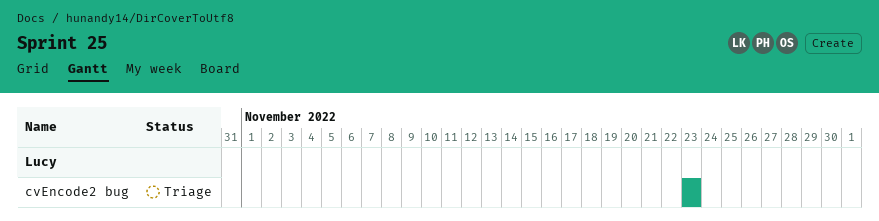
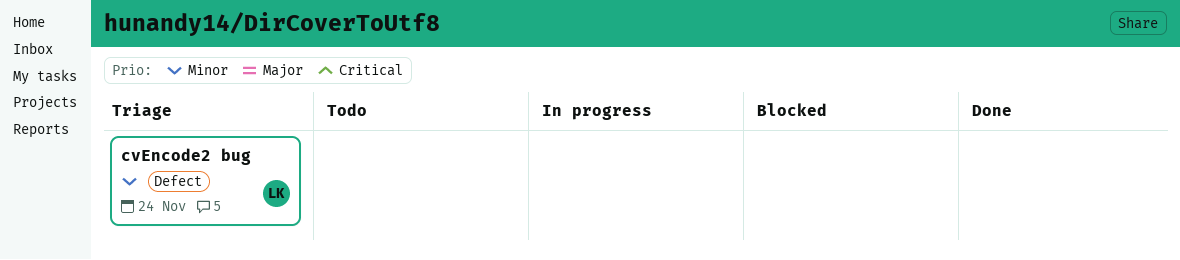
cvEncode2 bug, due: Nov 23 -> Nov 24

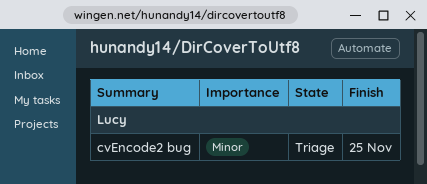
cvEncode2 bug, due: Nov 24 -> Nov 25

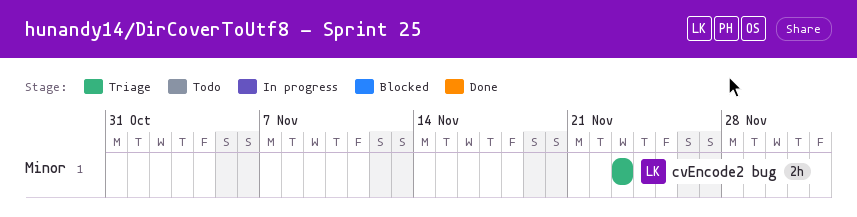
cvEncode2 bug, due: Nov 25 -> Nov 23

